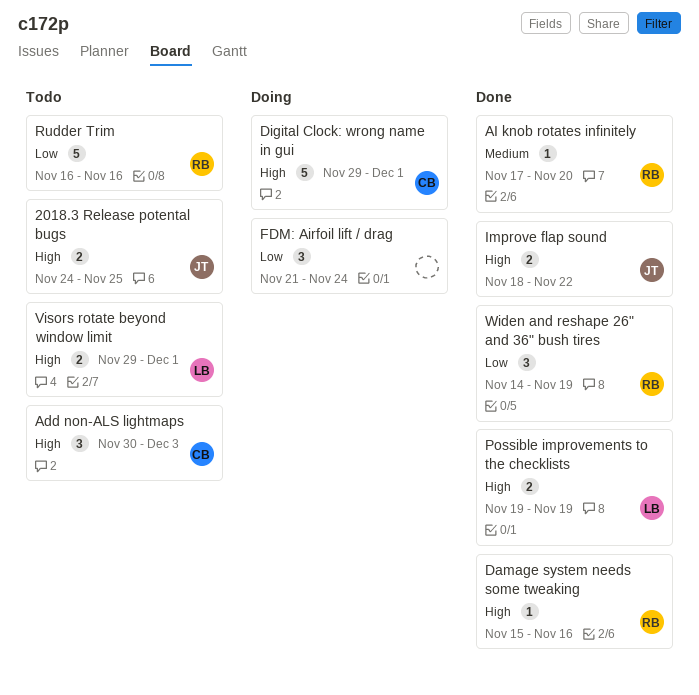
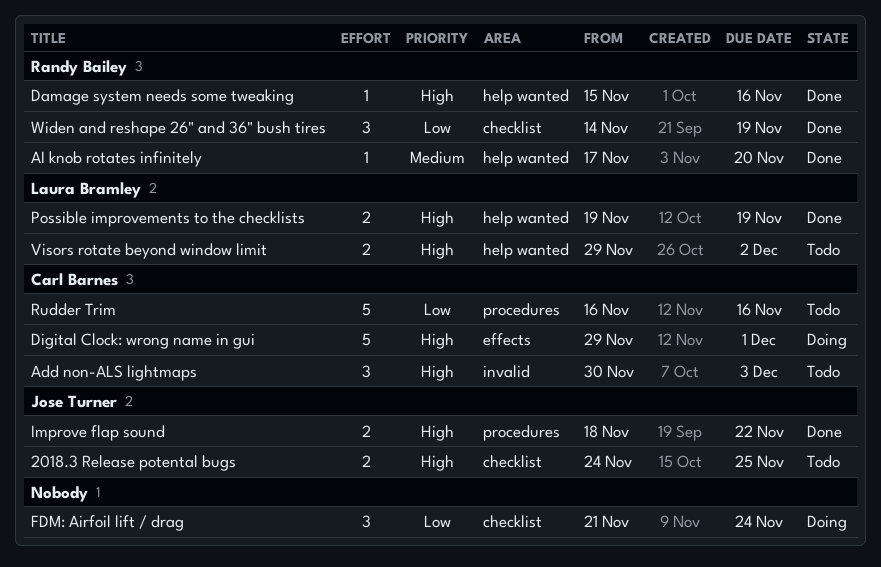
Rudder Trim, owner: Randy Bailey -> Carl Barnes
Visors rotate beyond window limit, due: Dec 1 -> Dec 2

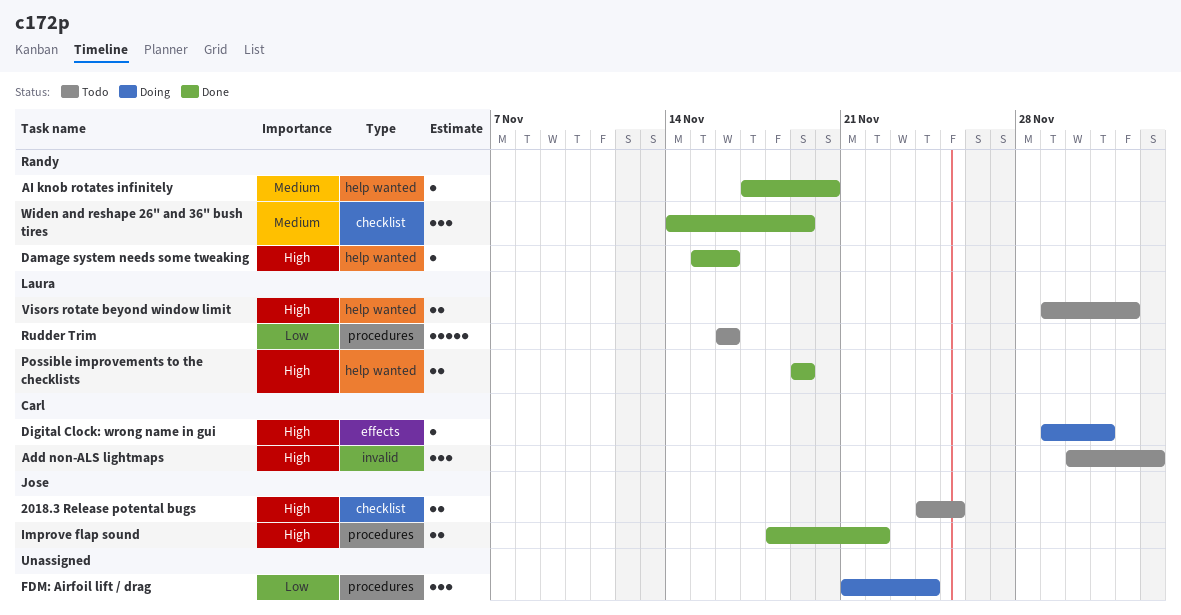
Digital Clock: wrong name in gui, estimate: 5 -> 1
FDM: Airfoil lift / drag, label: checklist -> procedures
Rudder Trim, owner: Carl Barnes -> Laura Bramley
Widen and reshape 26" and 36" bush tires, priority: Low -> Medium

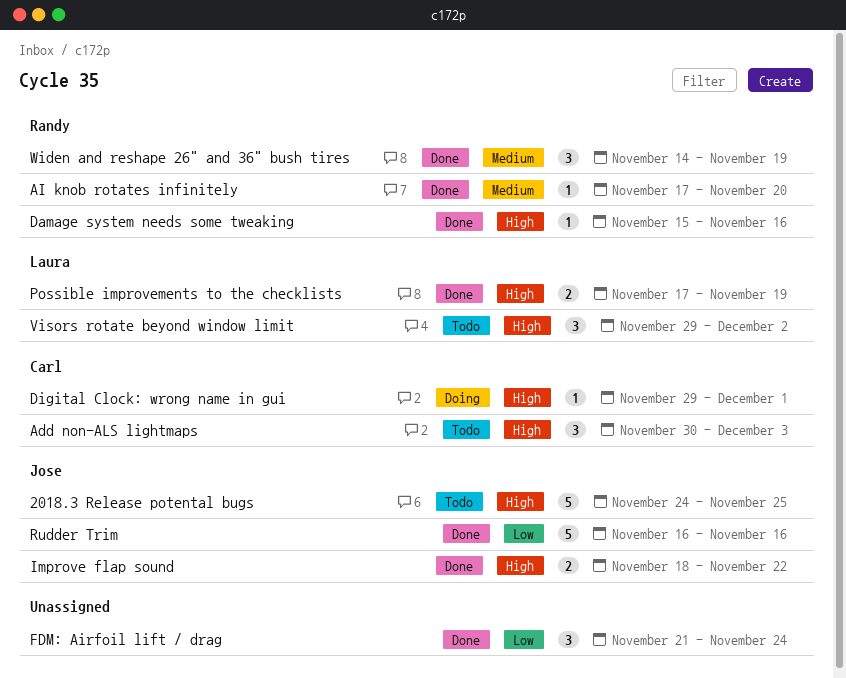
2018.3 Release potental bugs, estimate: 2 -> 5
FDM: Airfoil lift / drag, status: Doing -> Done
Possible improvements to the checklists, start: Nov 19 -> Nov 17
Rudder Trim, status: Todo -> Done
Rudder Trim, owner: Laura -> Jose
Visors rotate beyond window limit, estimate: 2 -> 3

